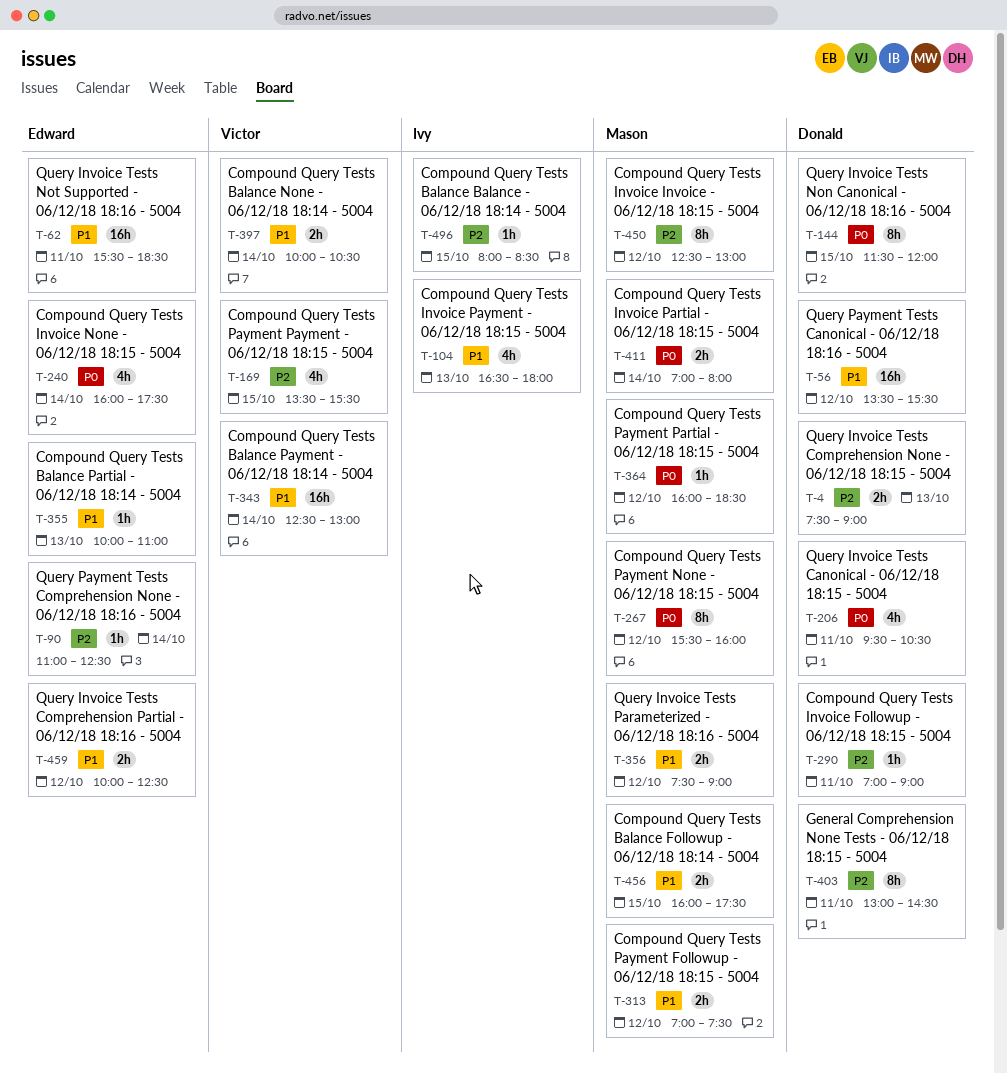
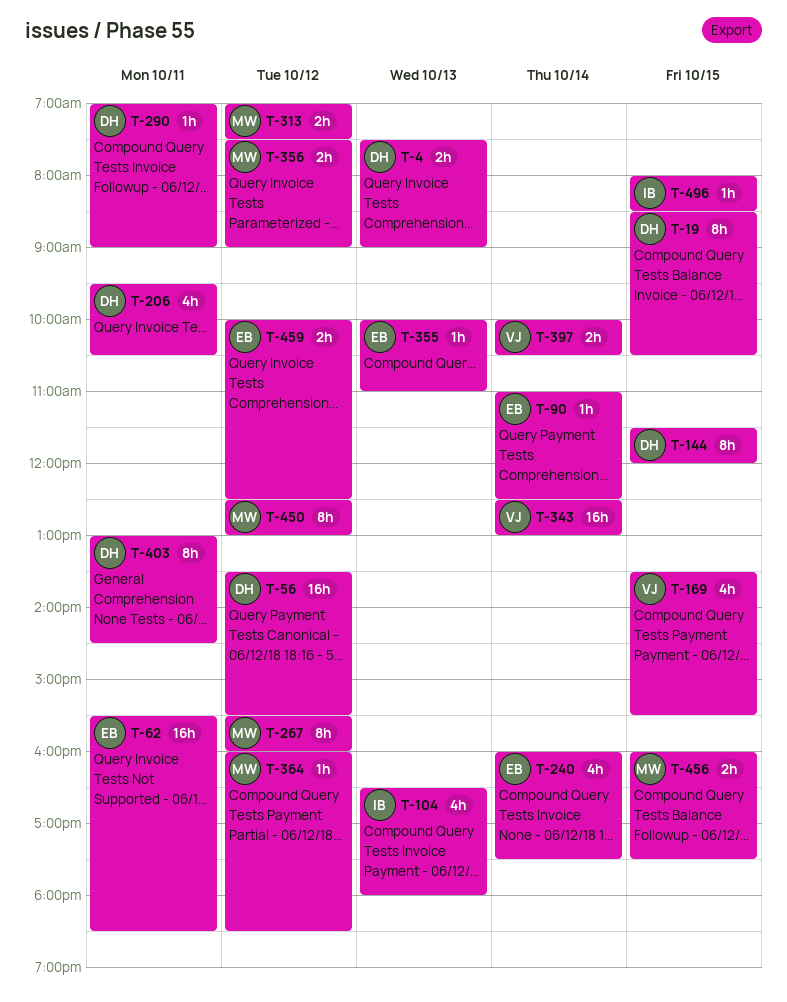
T-19: none -> present
T-411: present -> none

